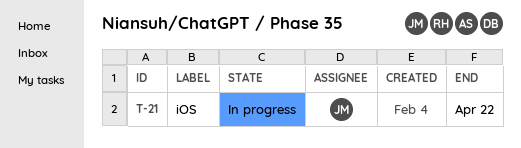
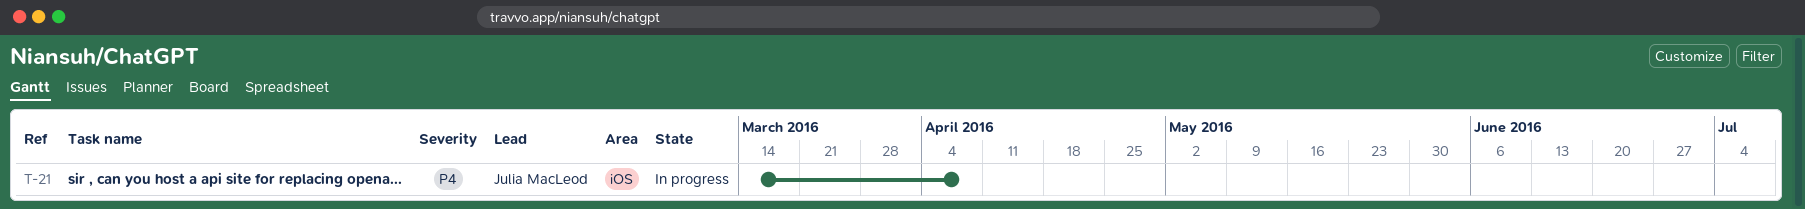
T-21, due: Apr 22 -> Apr 8

